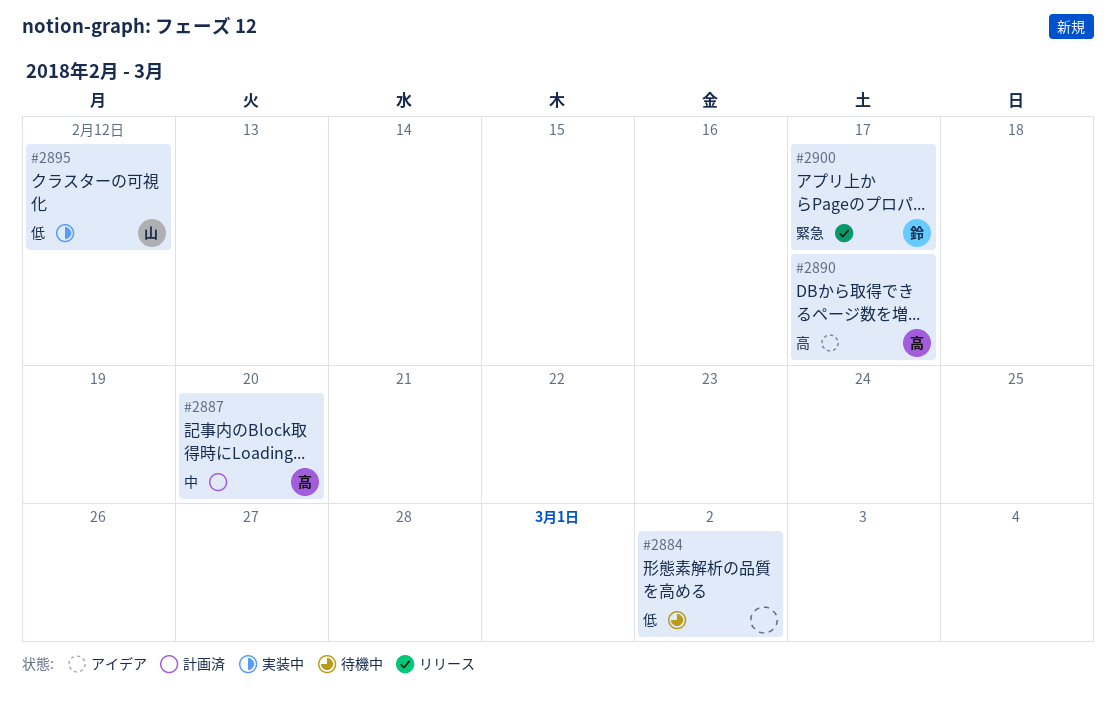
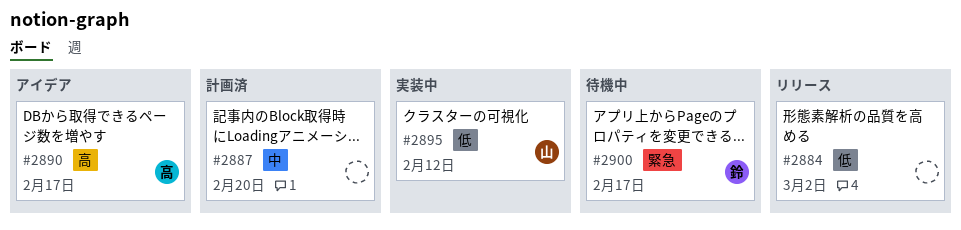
#2884, status: 待機中 -> リリース
#2887, owner: 高 -> none
#2900, status: リリース -> 待機中

